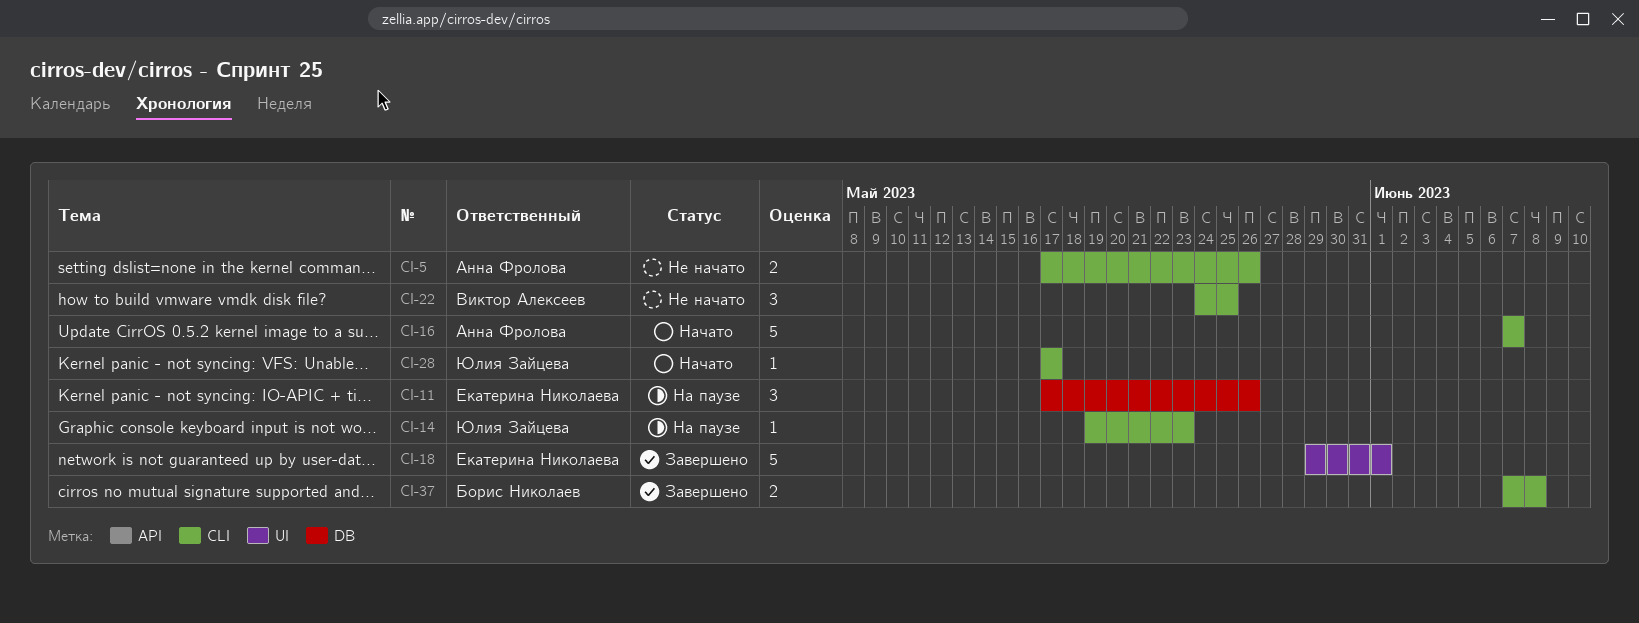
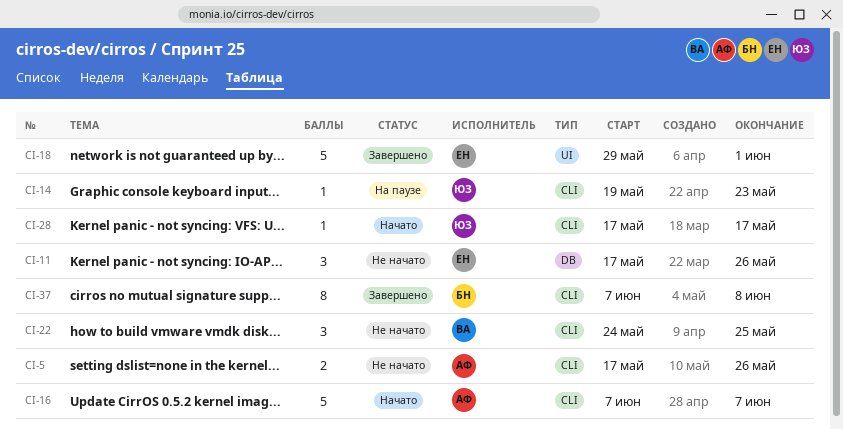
CI-11, status: На паузе -> Не начато
CI-37, estimate: 2 -> 8

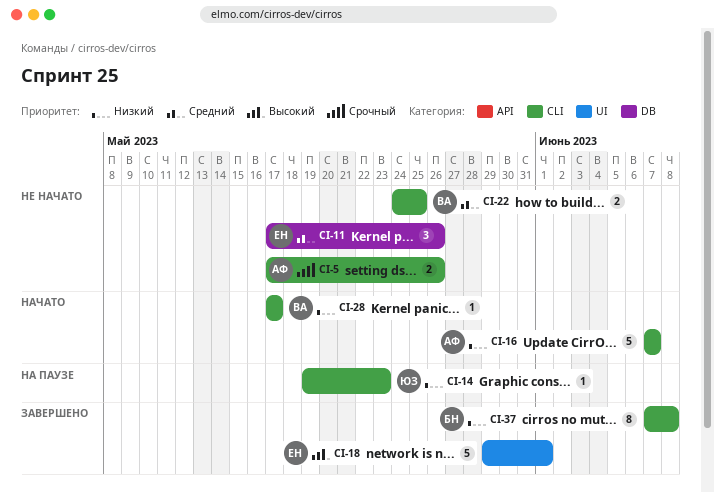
CI-22, estimate: 3 -> 2
CI-28, owner: ЮЗ -> ВА

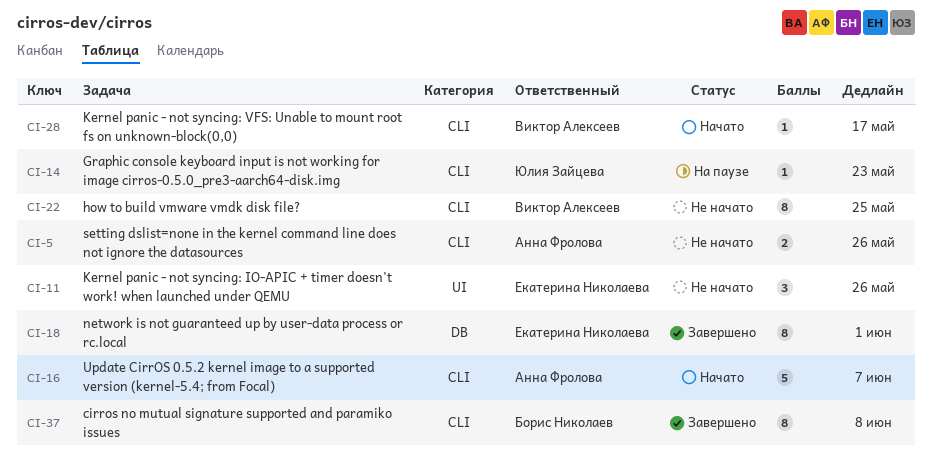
CI-11, label: DB -> UI
CI-18, label: UI -> DB
CI-18, estimate: 5 -> 8
CI-22, estimate: 2 -> 8

